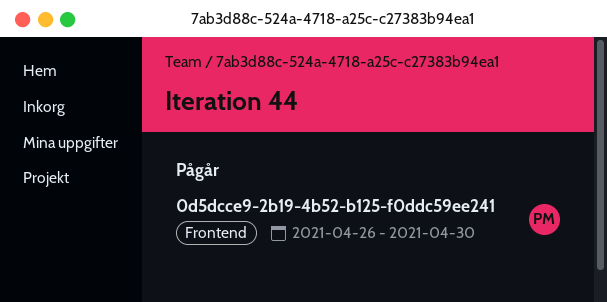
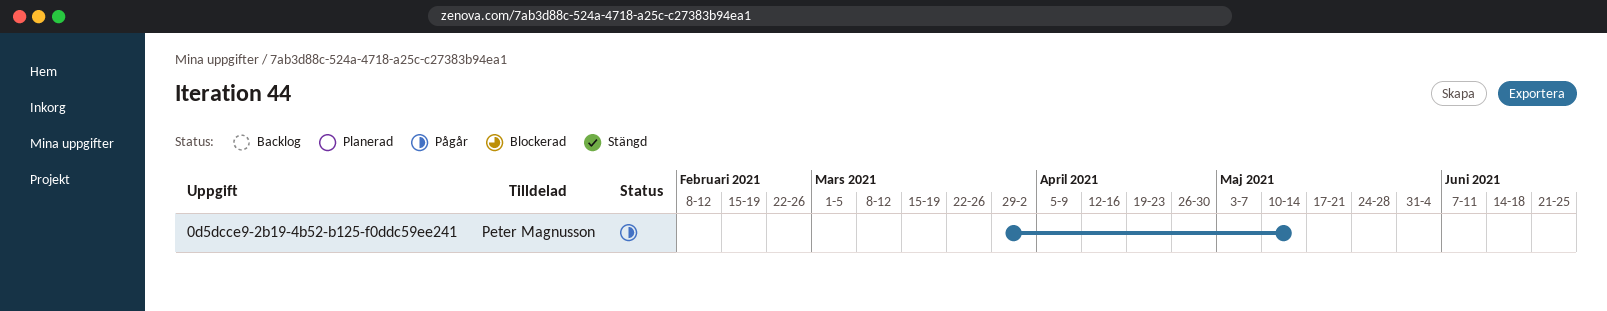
0d5dcce9-2b19-4b52-b125-f0ddc59ee241, start: Apr 26 -> Mar 29
0d5dcce9-2b19-4b52-b125-f0ddc59ee241, due: Apr 30 -> May 14

